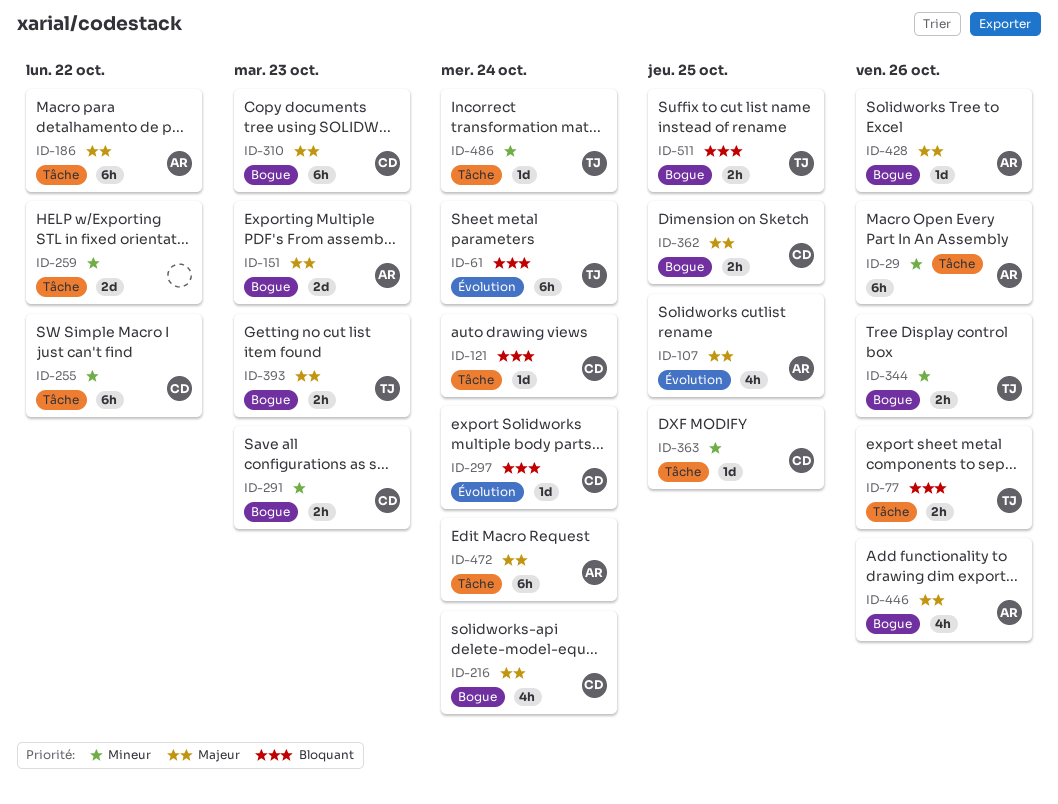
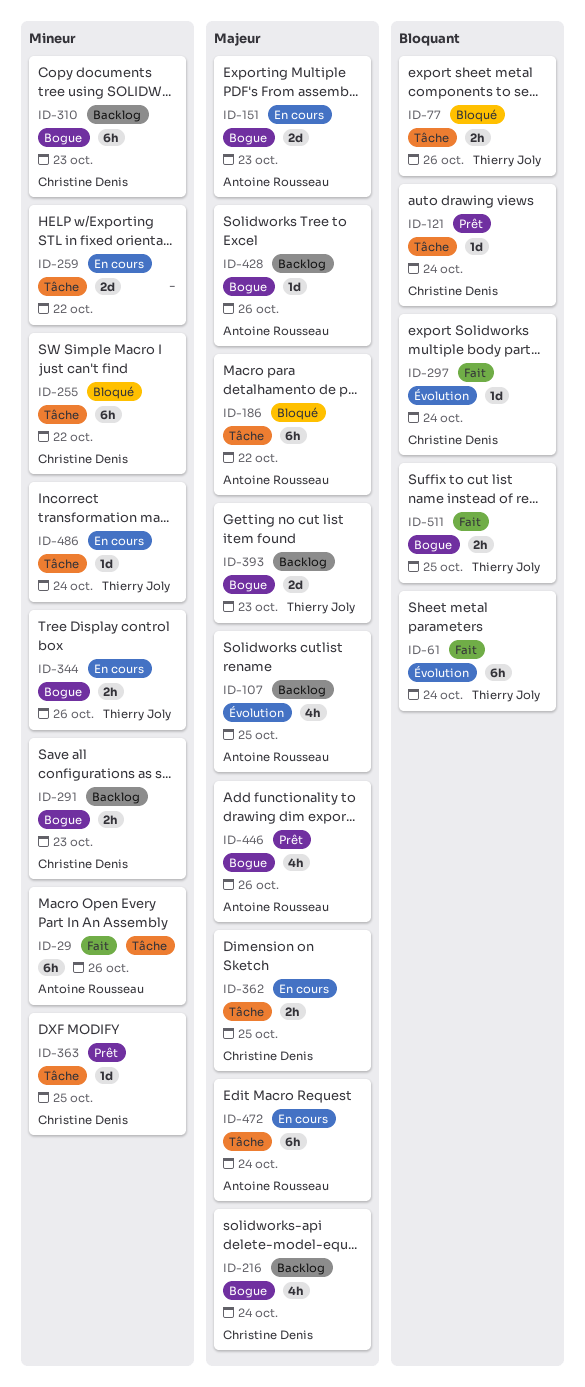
ID-310, priority: Majeur -> Mineur
ID-362, label: Bogue -> Tâche
ID-393, estimate: 2h -> 2d

